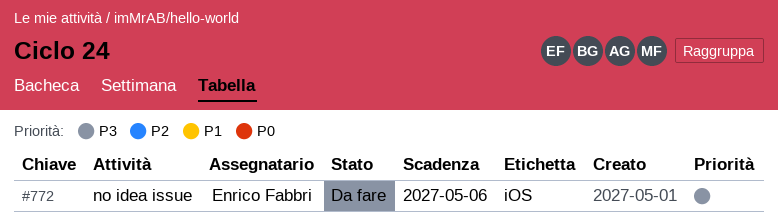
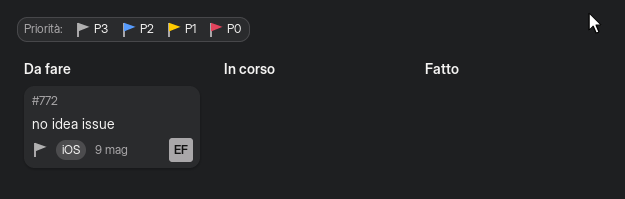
#772, due: May 6 -> May 9

